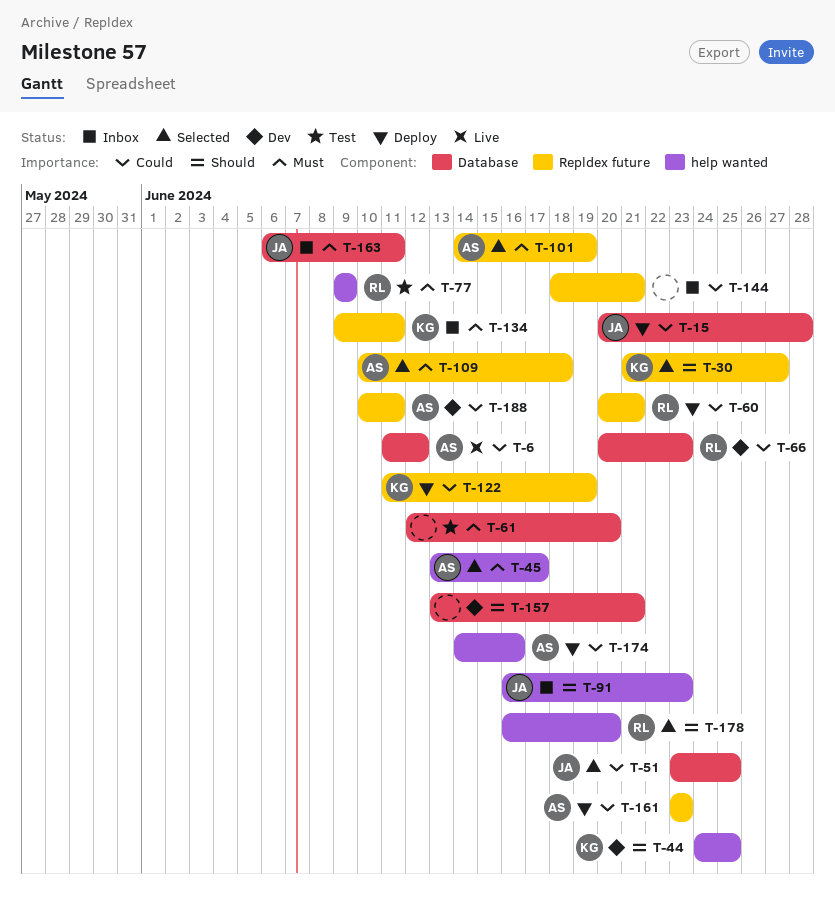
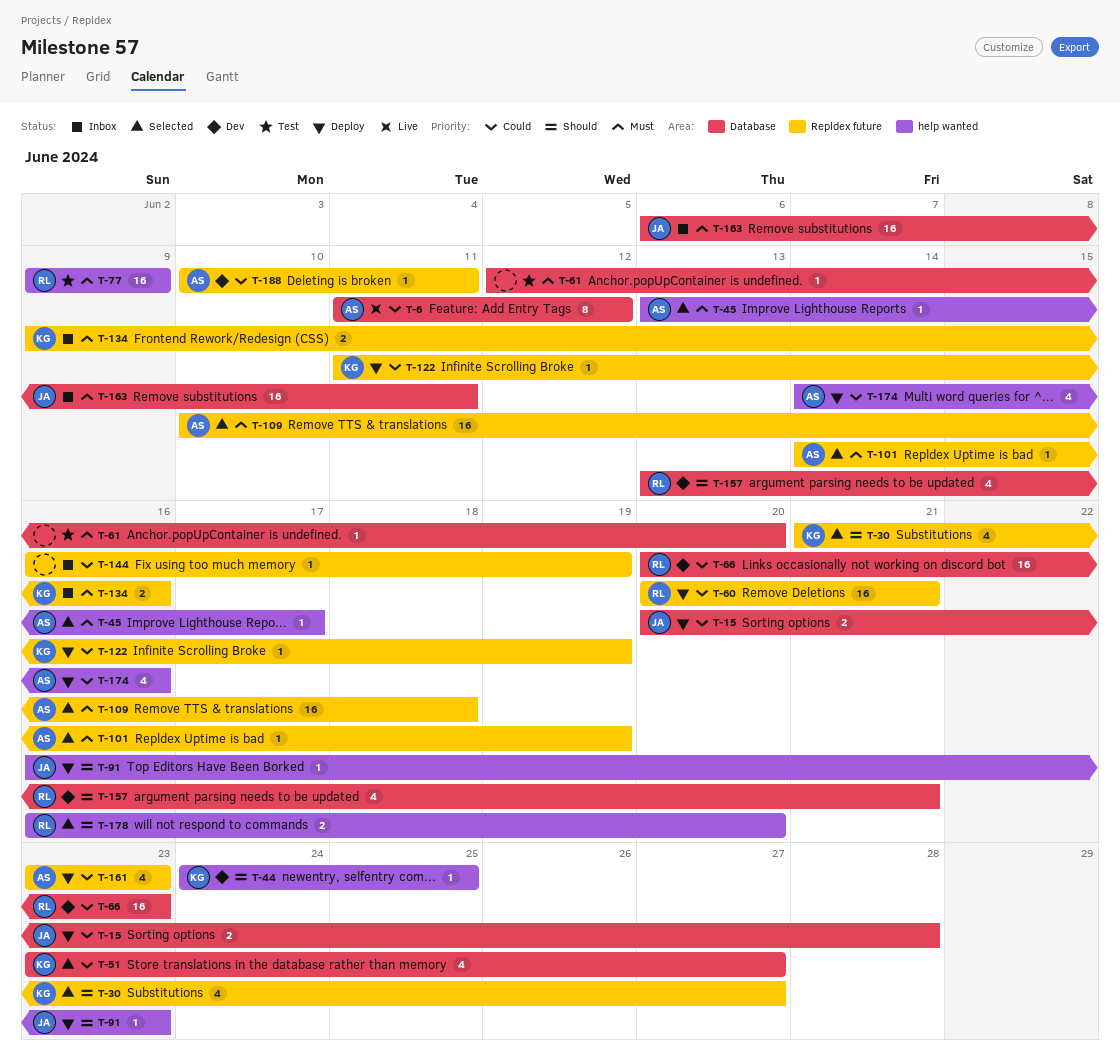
T-51, owner: JA -> KG
T-51, due: Jun 25 -> Jun 27
T-91, status: Inbox -> Deploy
T-134, due: Jun 11 -> Jun 16
T-144, start: Jun 18 -> Jun 16
T-144, due: Jun 21 -> Jun 19
T-157, owner: none -> RL

